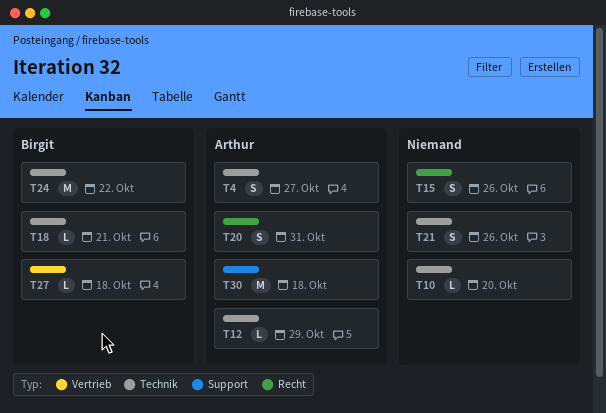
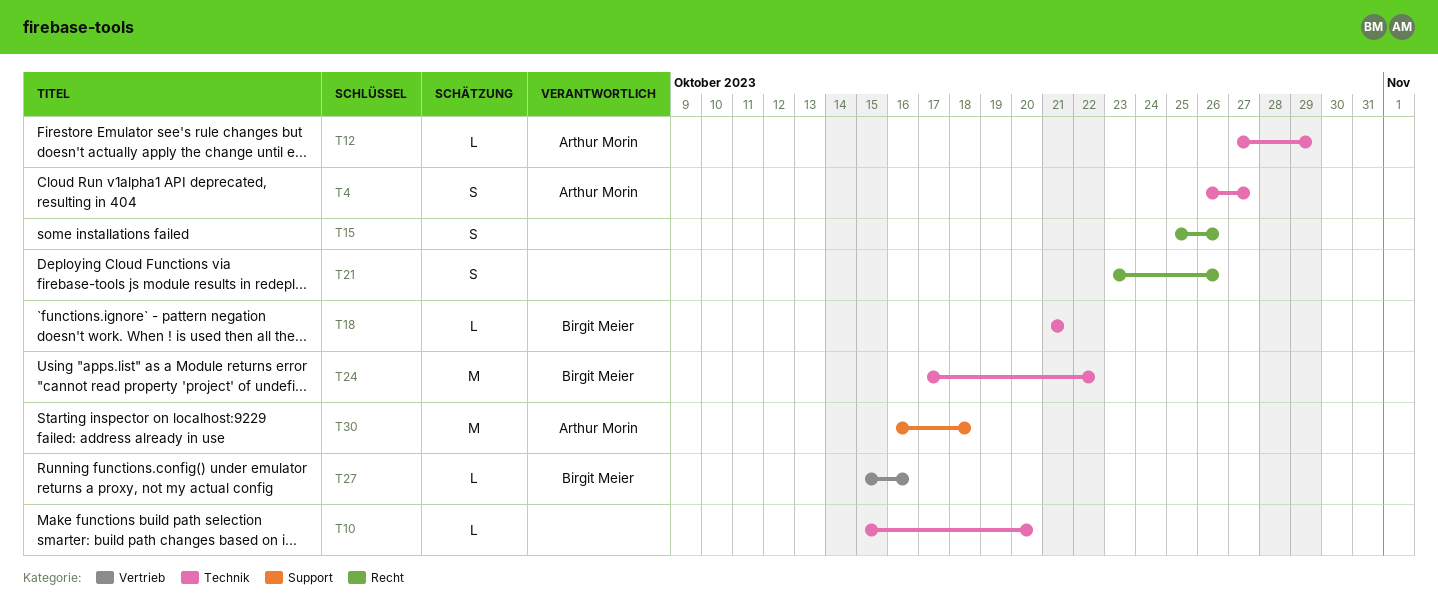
T20: present -> none
T21, label: Technik -> Recht
T27, due: Oct 18 -> Oct 16

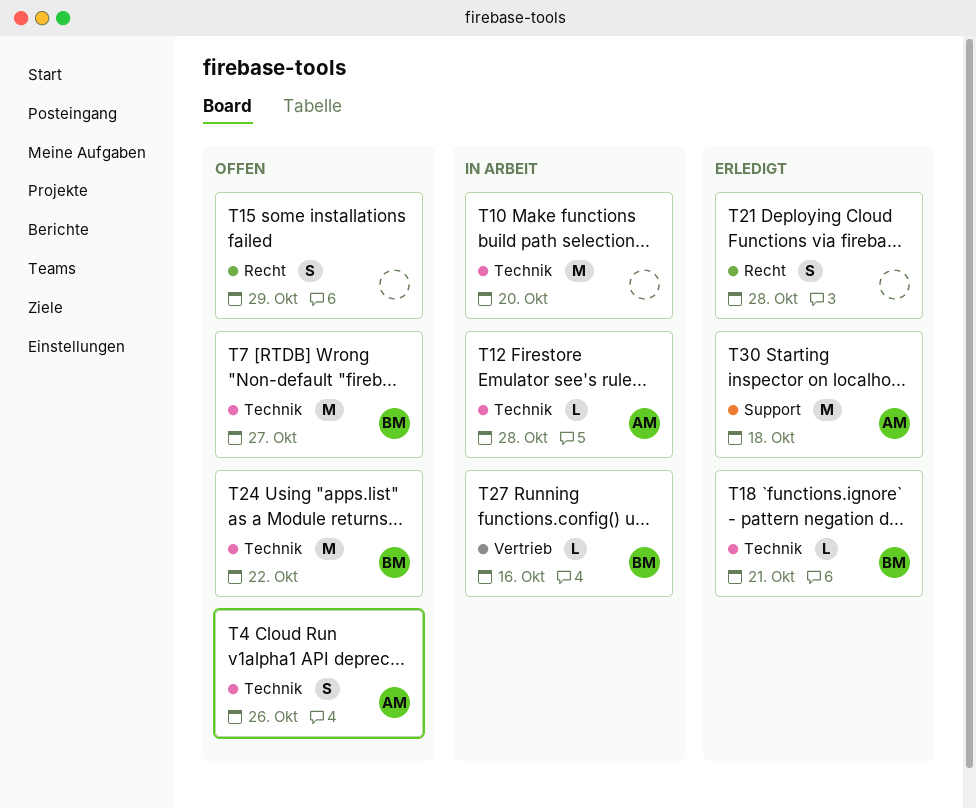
T4, due: Oct 27 -> Oct 26
T7: none -> present
T10, estimate: L -> M
T12, due: Oct 29 -> Oct 28
T15, due: Oct 26 -> Oct 29
T21, due: Oct 26 -> Oct 28

